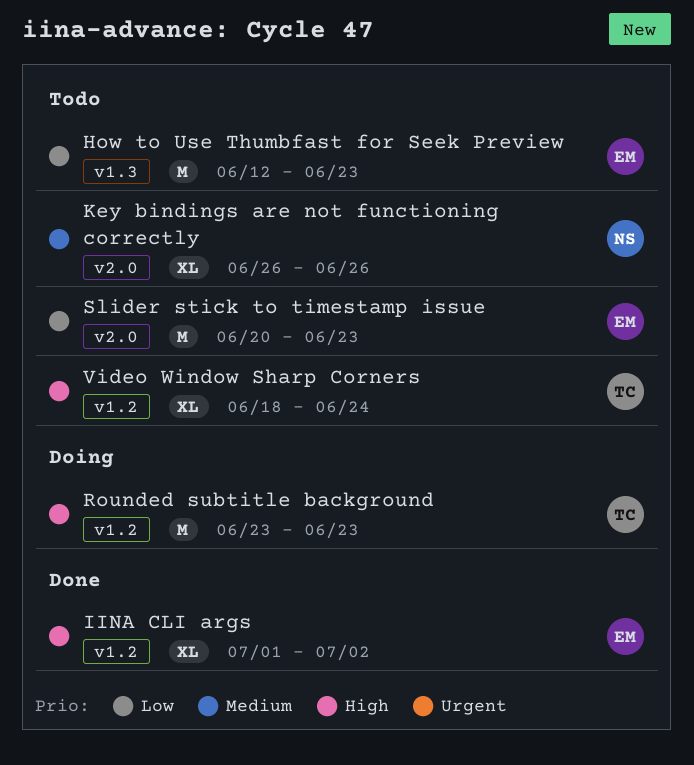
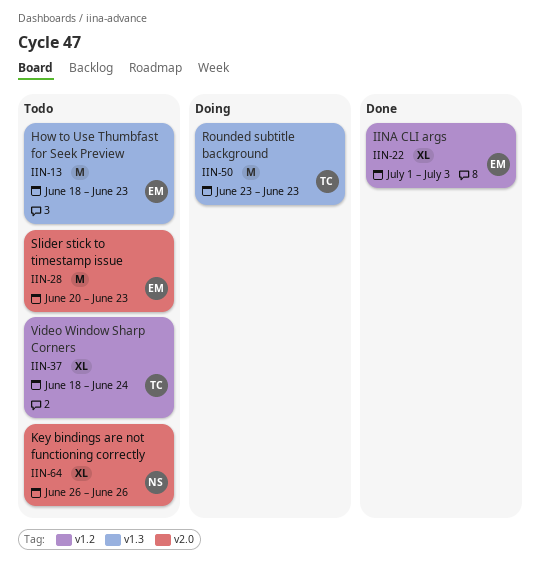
How to Use Thumbfast for Seek Preview, start: Jun 12 -> Jun 18
IINA CLI args, due: Jul 2 -> Jul 3
Rounded subtitle background, label: v1.2 -> v1.3

